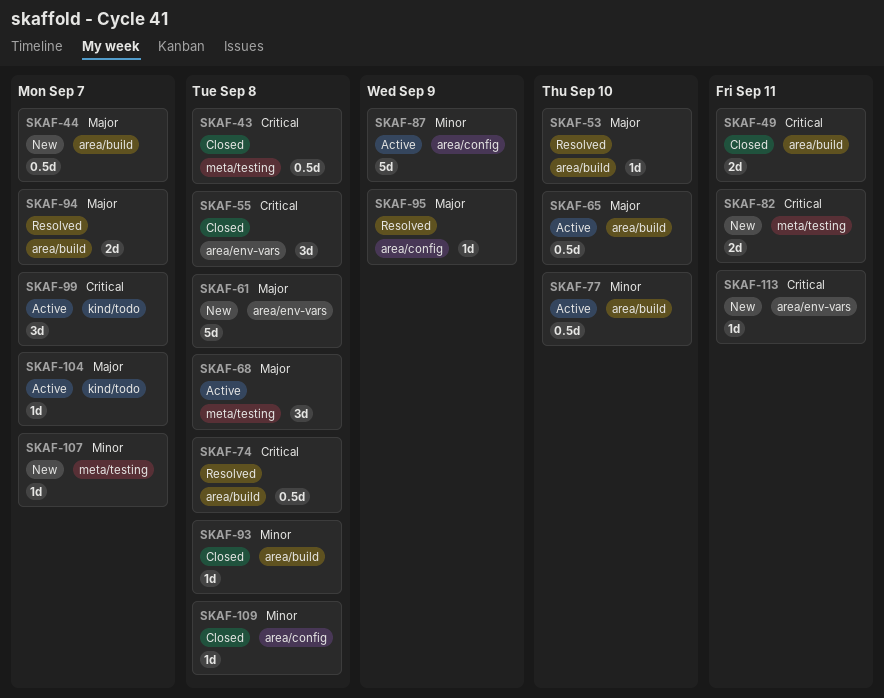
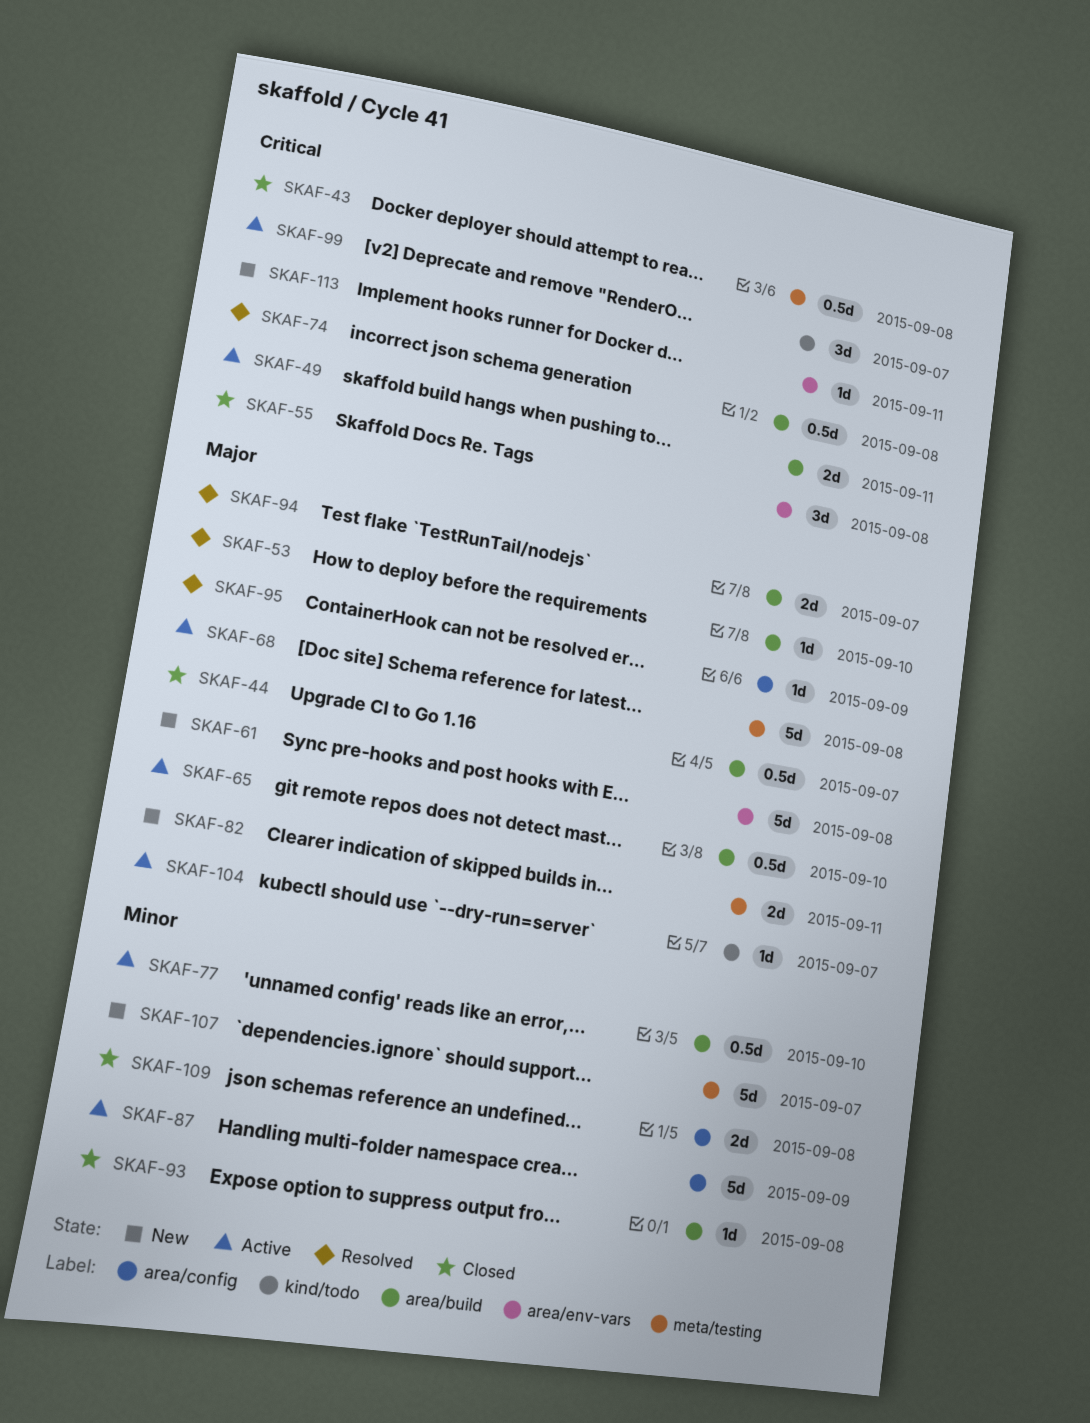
SKAF-44, status: New -> Closed
SKAF-49, status: Closed -> Active
SKAF-68, estimate: 3d -> 5d
SKAF-82, priority: Critical -> Major
SKAF-107, estimate: 1d -> 5d
SKAF-109, estimate: 1d -> 2d

